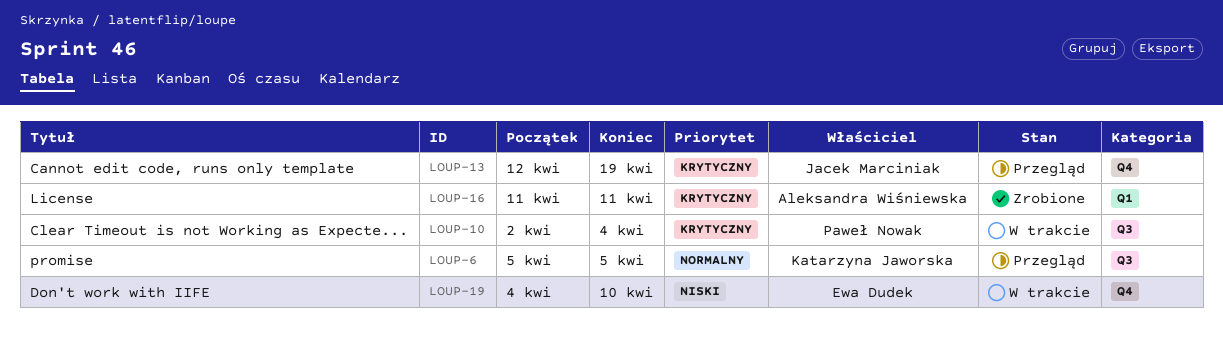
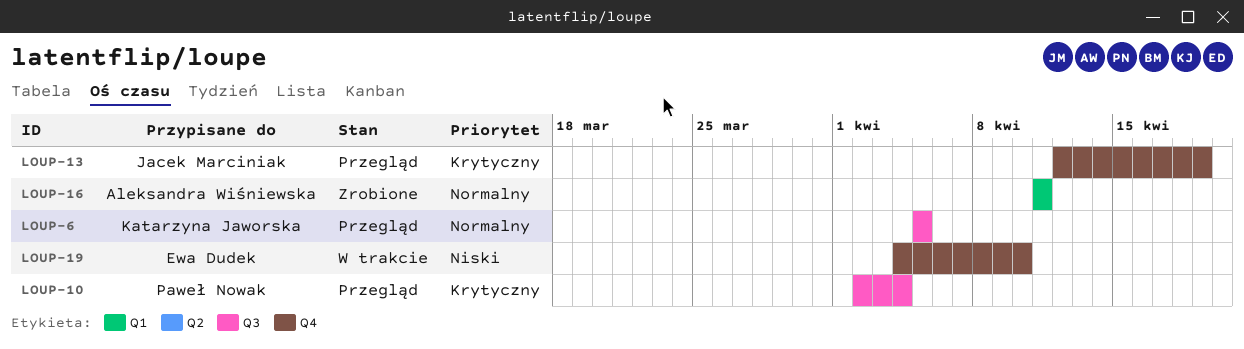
LOUP-10, status: W trakcie -> Przegląd
LOUP-16, priority: Krytyczny -> Normalny

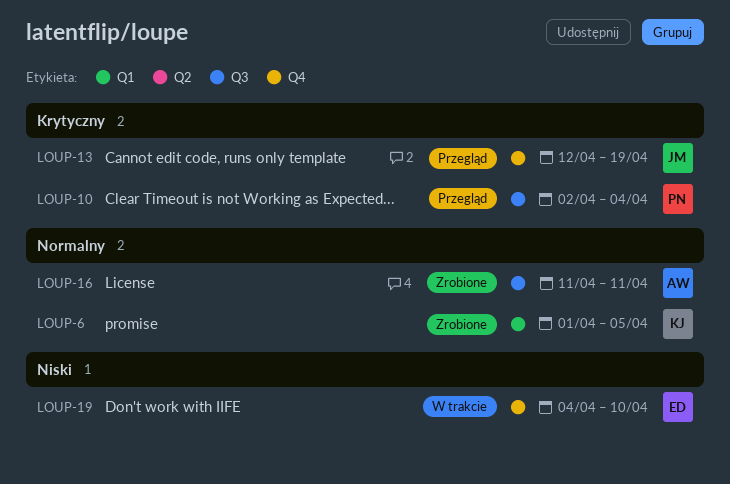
LOUP-6, status: Przegląd -> Zrobione
LOUP-6, label: Q3 -> Q1
LOUP-6, start: Apr 5 -> Apr 1
LOUP-16, label: Q1 -> Q3

